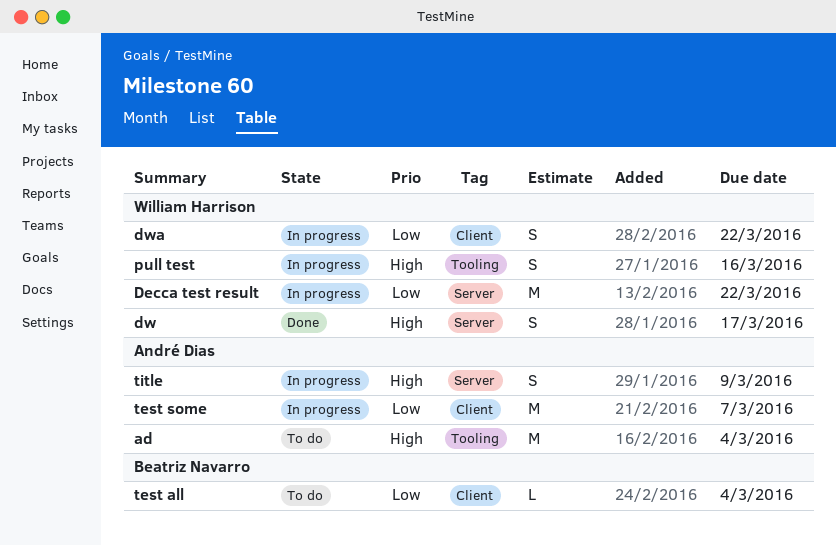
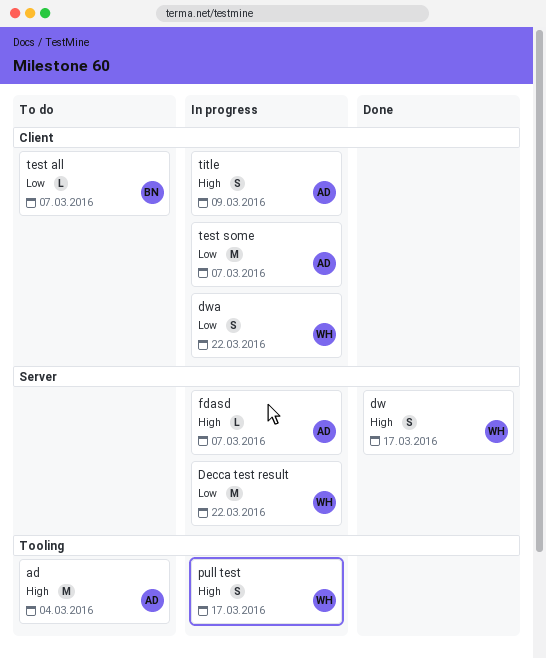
fdasd: none -> present
pull test, due: Mar 16 -> Mar 17
test all, due: Mar 4 -> Mar 7
title, label: Server -> Client

